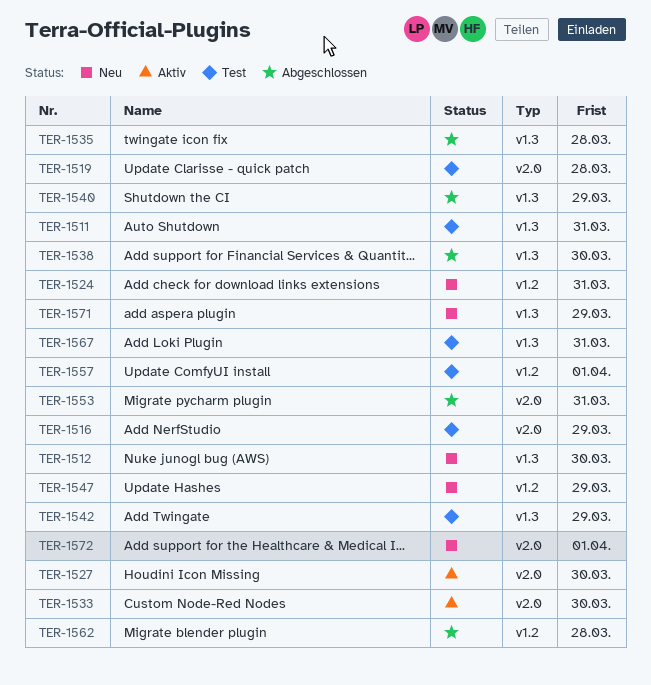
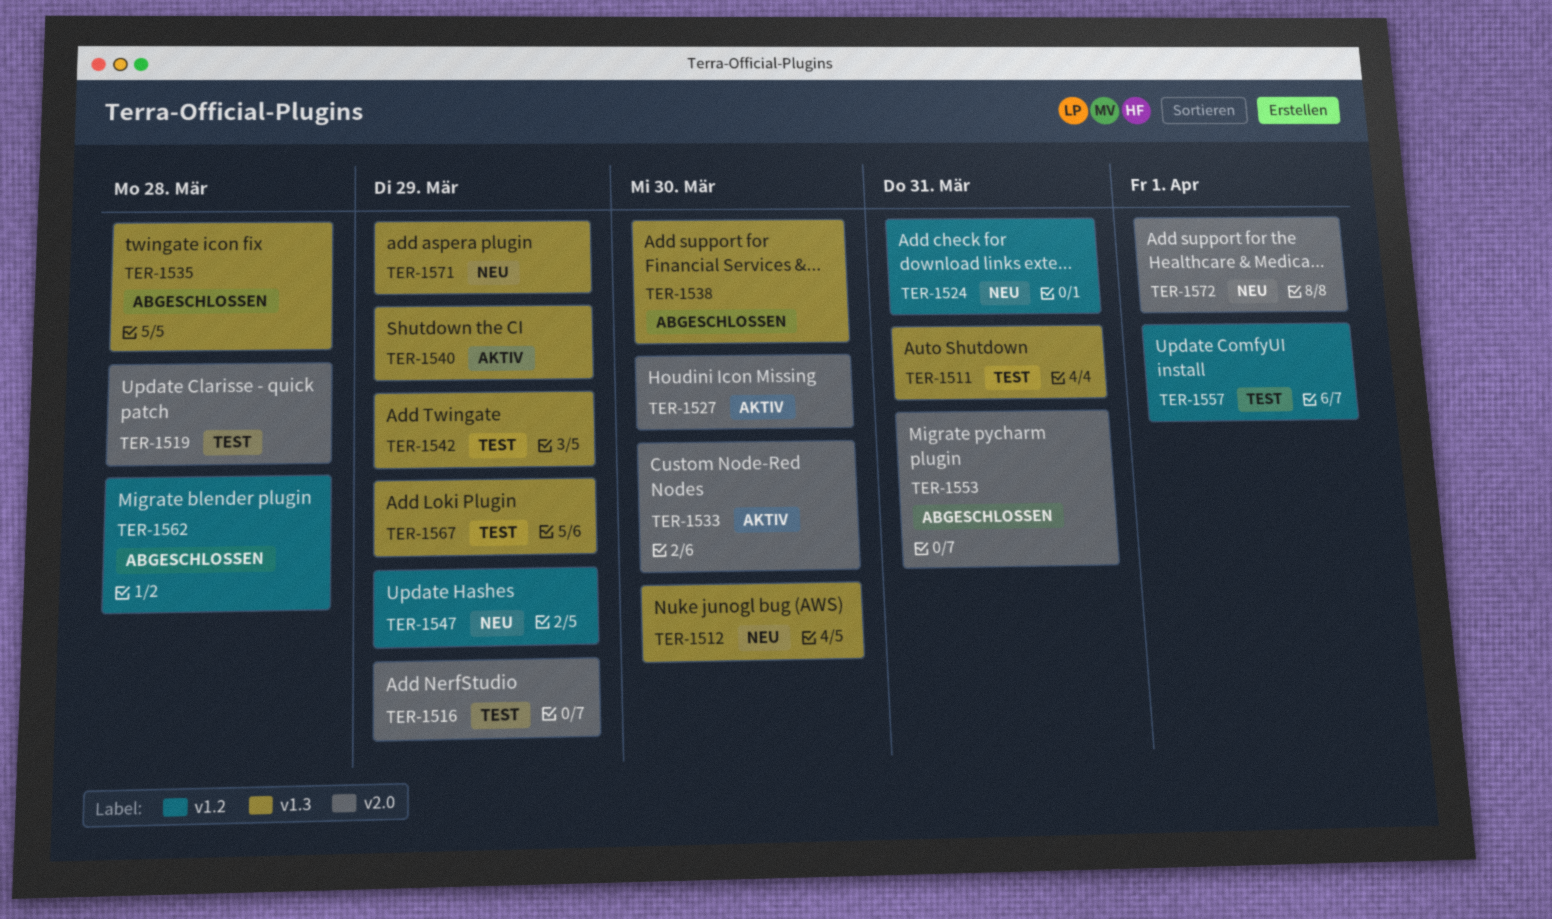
TER-1540, status: Abgeschlossen -> Aktiv
TER-1567, due: Mar 31 -> Mar 29

